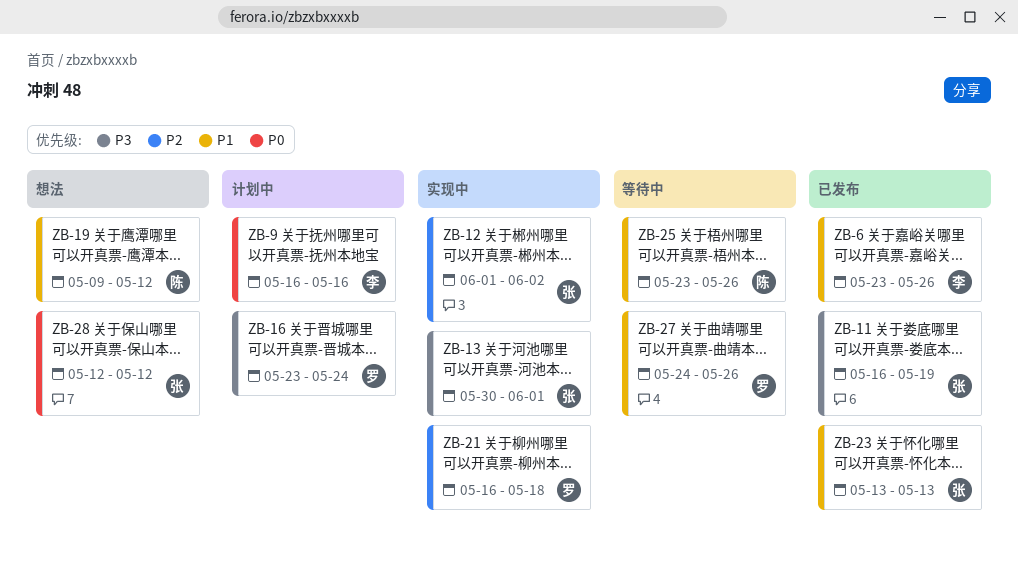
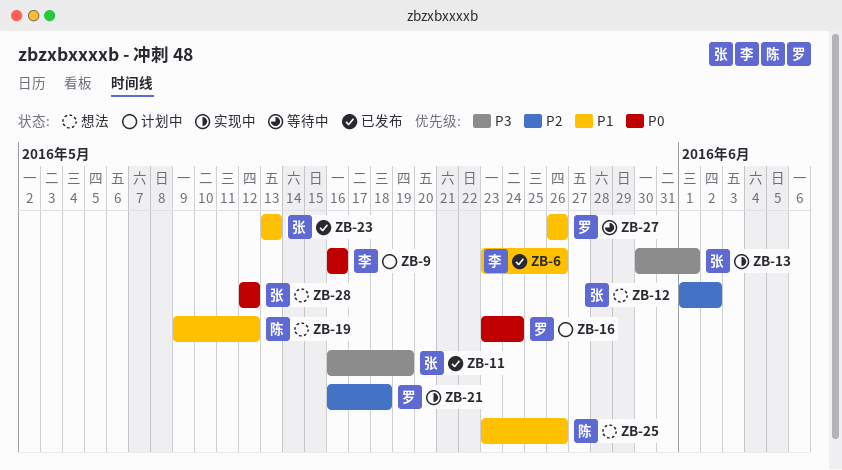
ZB-12, status: 实现中 -> 想法
ZB-16, priority: P3 -> P0
ZB-25, status: 等待中 -> 想法
ZB-27, start: May 24 -> May 26

